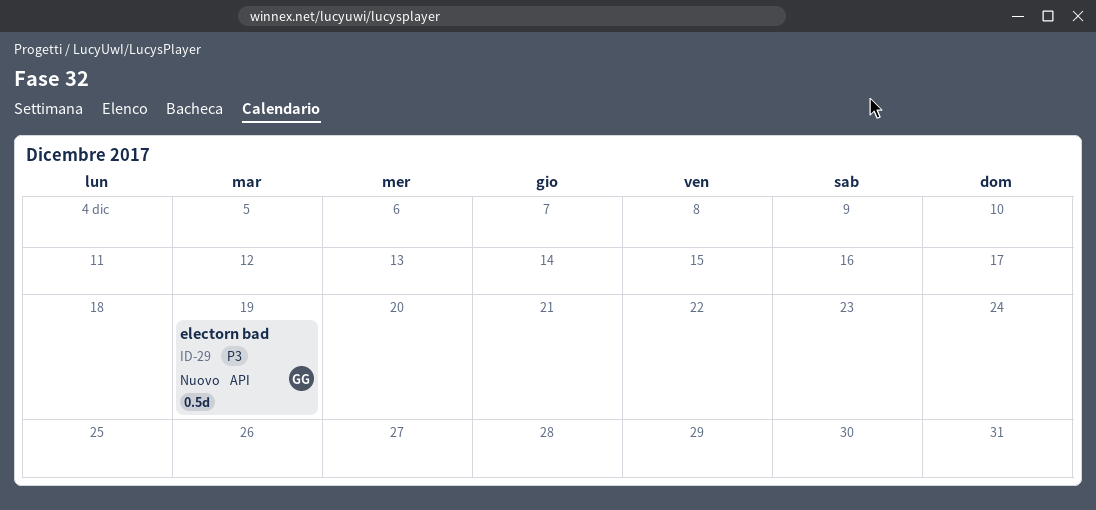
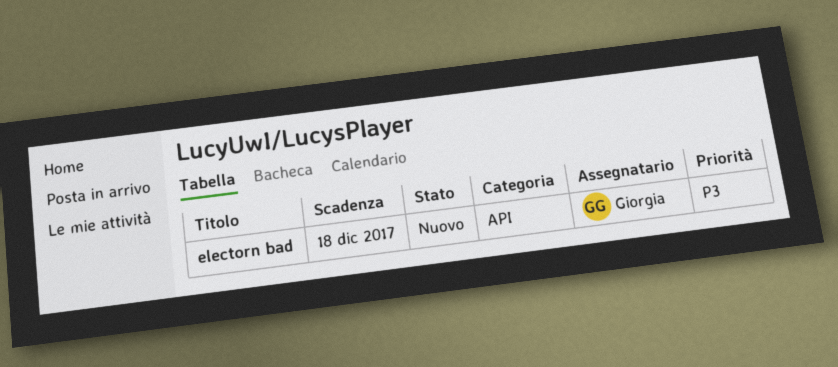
electorn bad, due: Dec 19 -> Dec 18

